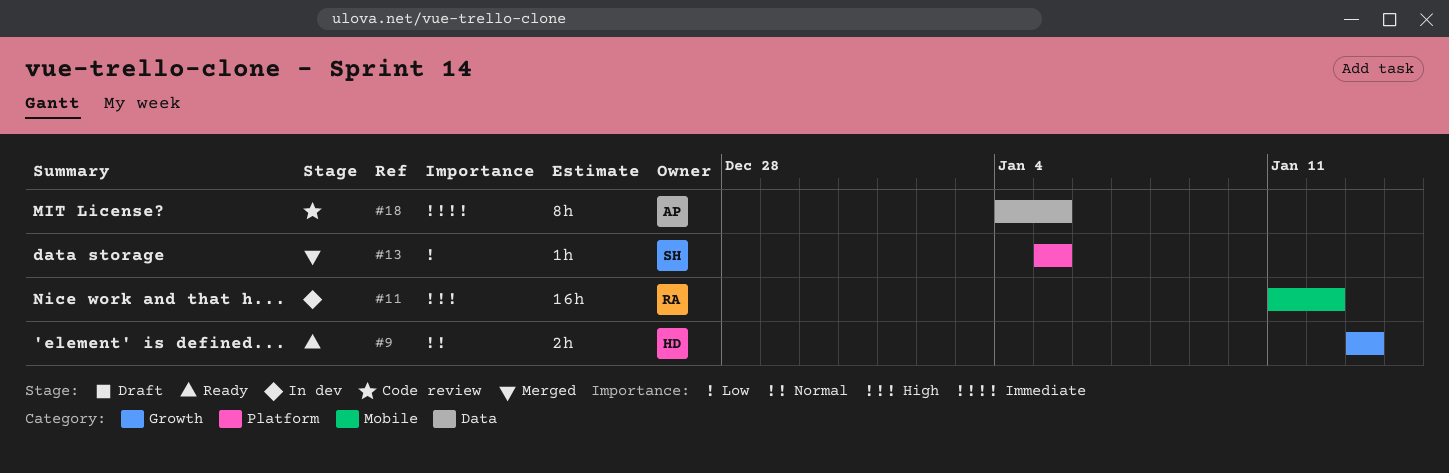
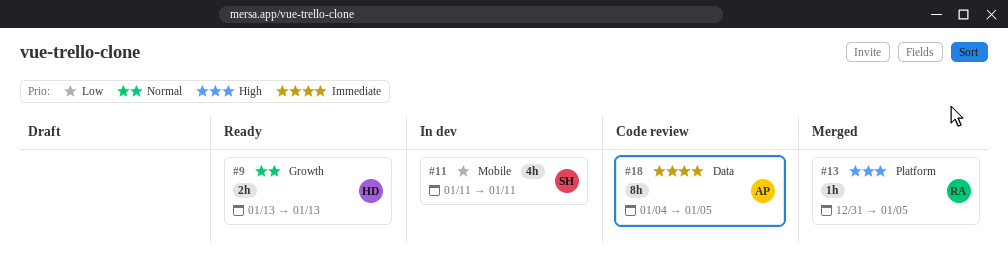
#11, owner: RA -> SH
#11, priority: High -> Low
#11, estimate: 16h -> 4h
#11, due: Jan 12 -> Jan 11
#13, owner: SH -> RA
#13, priority: Low -> High
#13, start: Jan 5 -> Dec 31

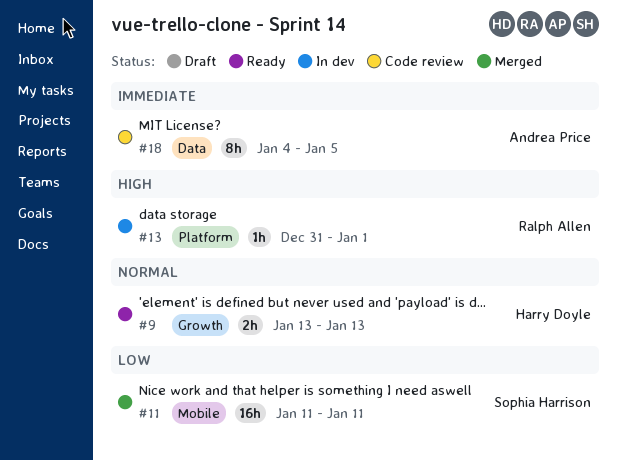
#11, status: In dev -> Merged
#11, estimate: 4h -> 16h
#13, status: Merged -> In dev
#13, due: Jan 5 -> Jan 1

